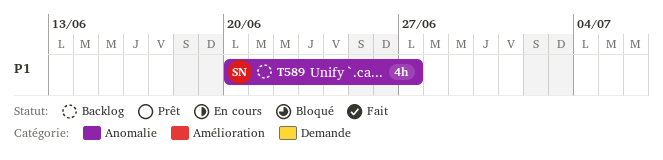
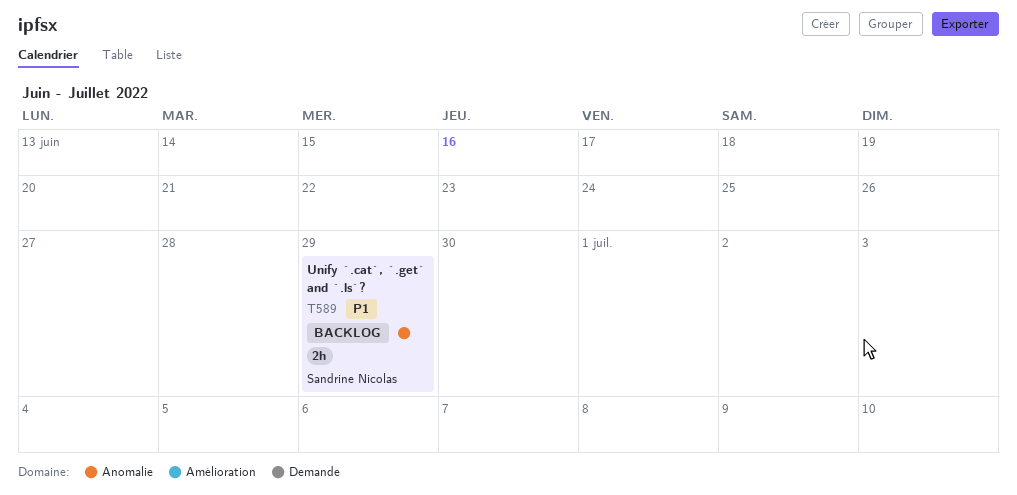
T589, estimate: 4h -> 2h
T589, due: Jun 27 -> Jun 29

